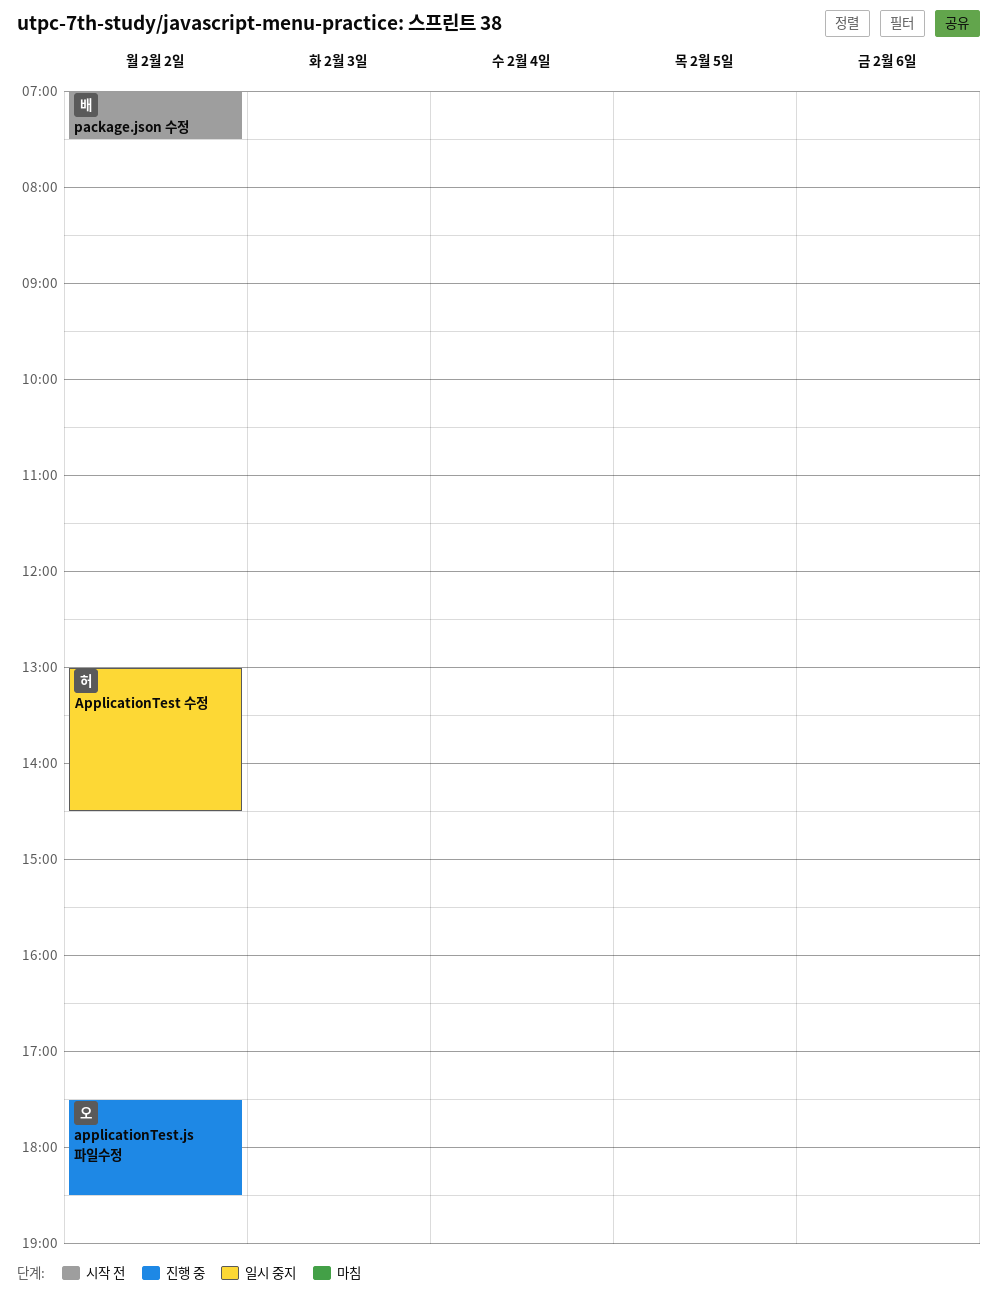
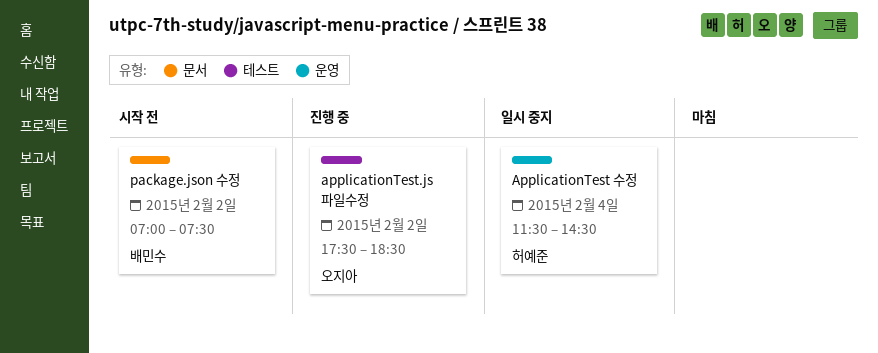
ApplicationTest 수정, day: Feb 2 -> Feb 4
ApplicationTest 수정, begins: 13:00 -> 11:30

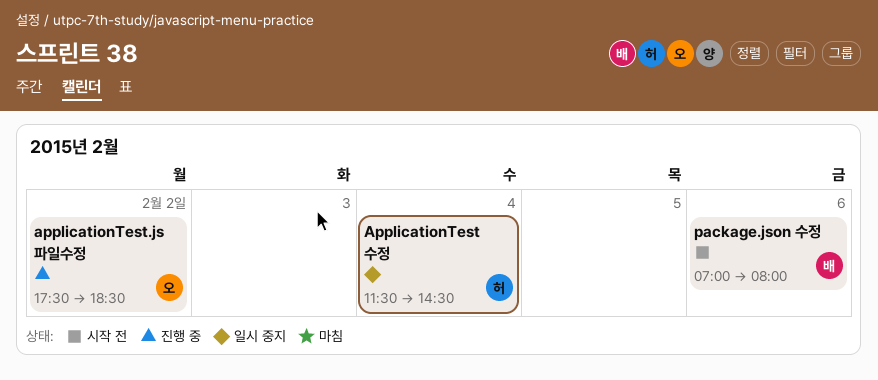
package.json 수정, day: Feb 2 -> Feb 6
package.json 수정, ends: 07:30 -> 08:00

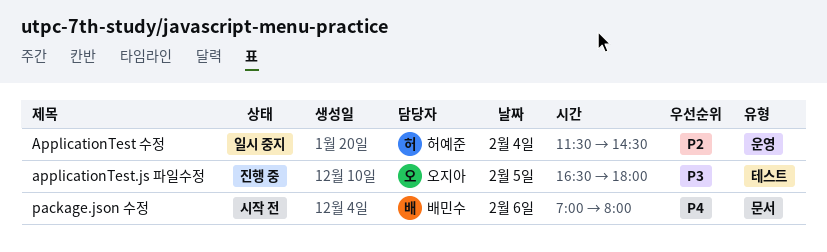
applicationTest.js 파일수정, day: Feb 2 -> Feb 5
applicationTest.js 파일수정, begins: 17:30 -> 16:30
applicationTest.js 파일수정, ends: 18:30 -> 18:00

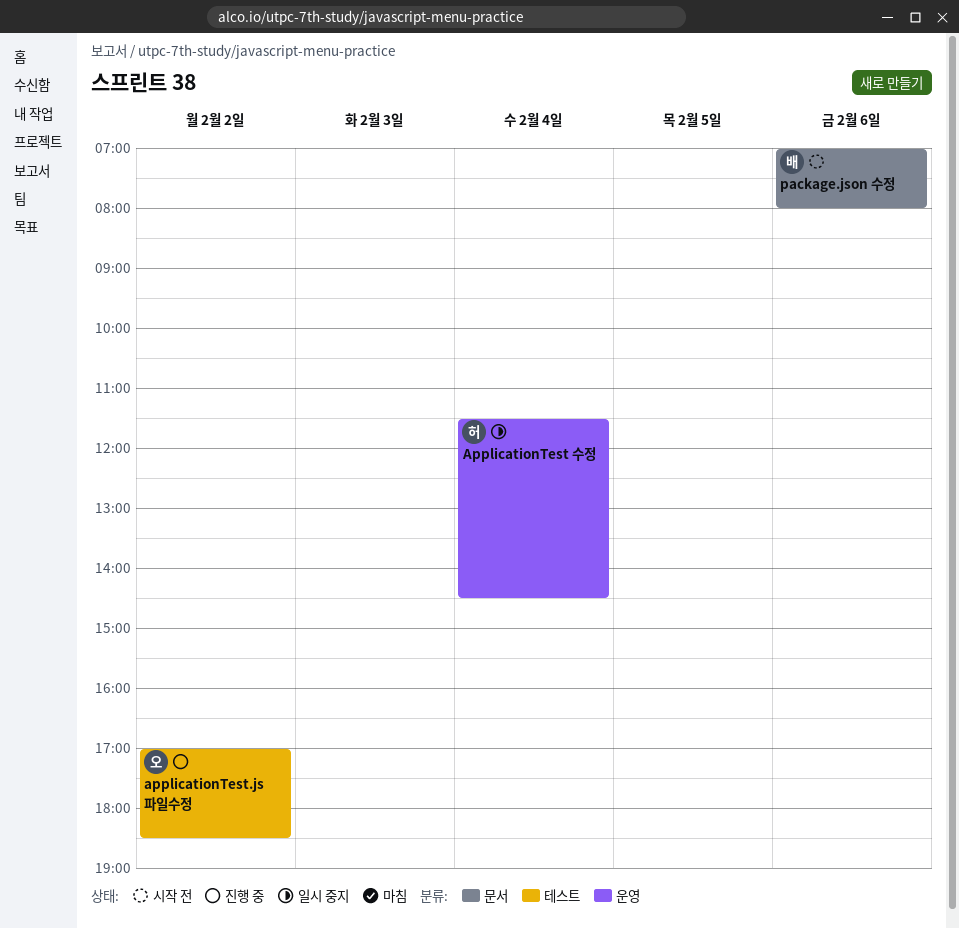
applicationTest.js 파일수정, day: Feb 5 -> Feb 2
applicationTest.js 파일수정, begins: 16:30 -> 17:00
applicationTest.js 파일수정, ends: 18:00 -> 18:30

